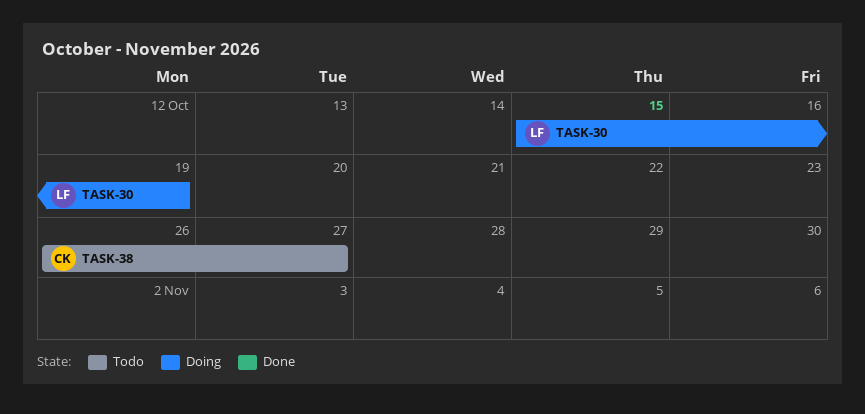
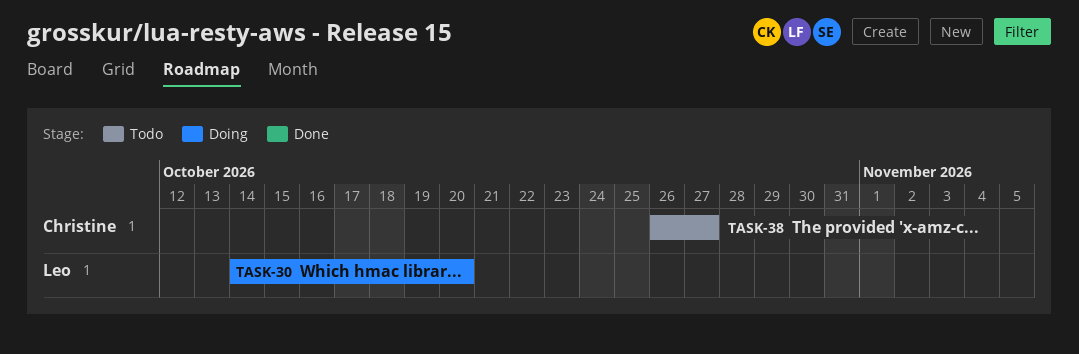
TASK-30, start: Oct 15 -> Oct 14
TASK-30, due: Oct 19 -> Oct 20

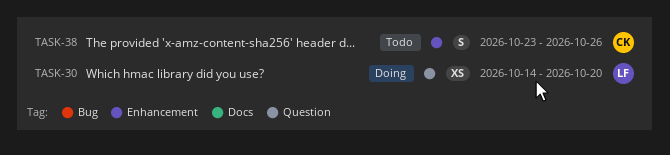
TASK-38, start: Oct 26 -> Oct 23
TASK-38, due: Oct 27 -> Oct 26

